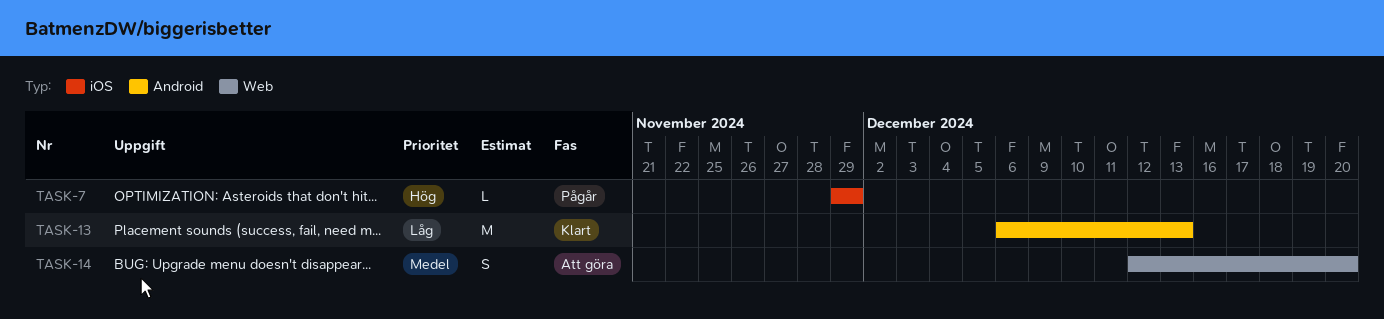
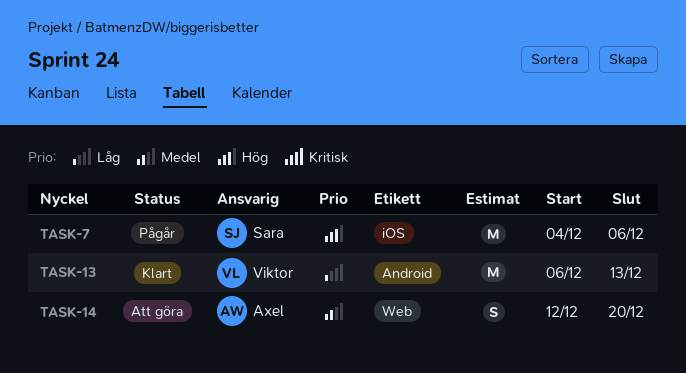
TASK-7, estimate: L -> M
TASK-7, start: Nov 29 -> Dec 4
TASK-7, due: Nov 29 -> Dec 6

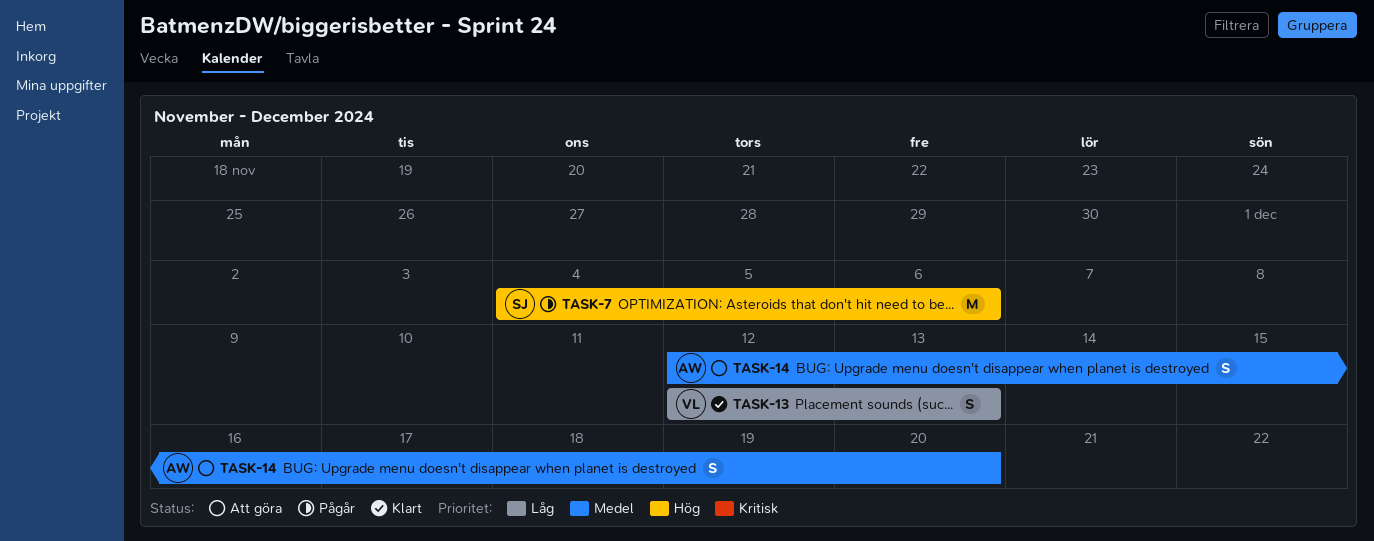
TASK-13, estimate: M -> S
TASK-13, start: Dec 6 -> Dec 12

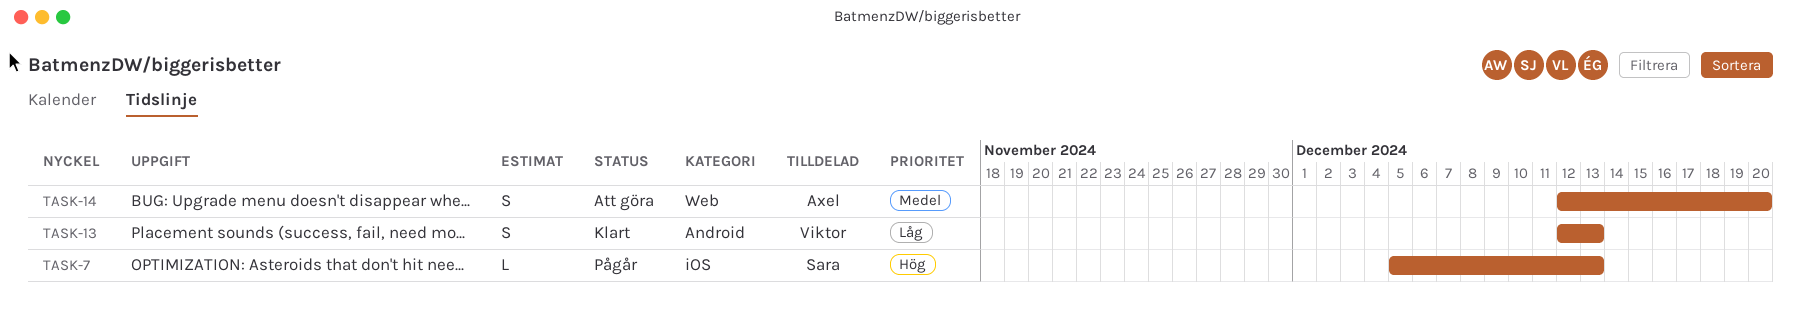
TASK-7, estimate: M -> L
TASK-7, start: Dec 4 -> Dec 5
TASK-7, due: Dec 6 -> Dec 13

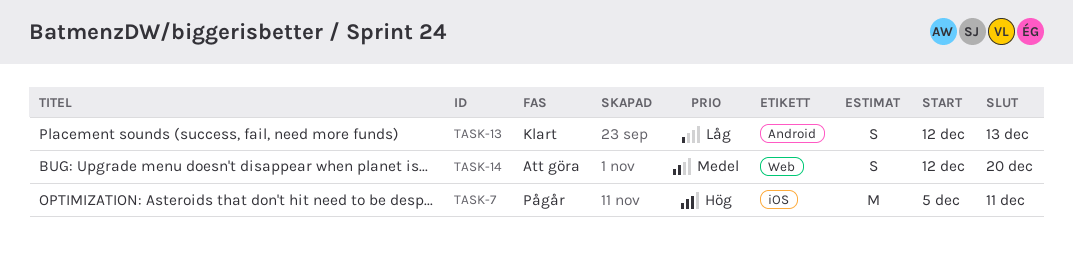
TASK-7, estimate: L -> M
TASK-7, due: Dec 13 -> Dec 11

